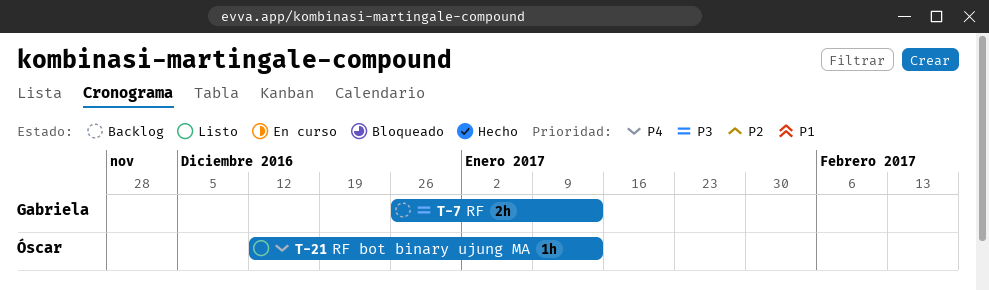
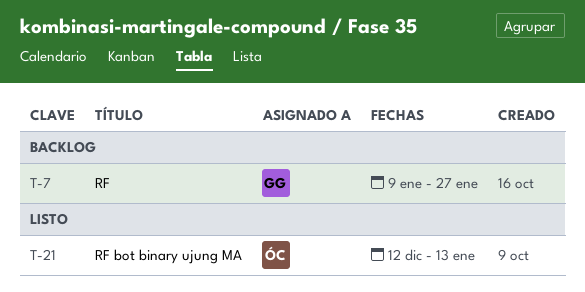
T-7, start: Dec 26 -> Jan 9
T-7, due: Jan 13 -> Jan 27

